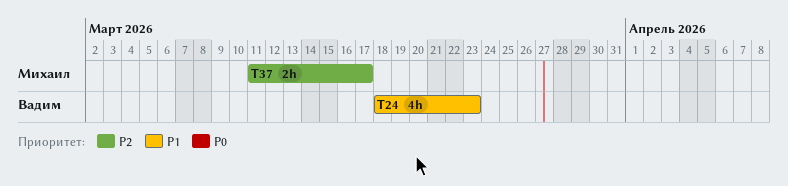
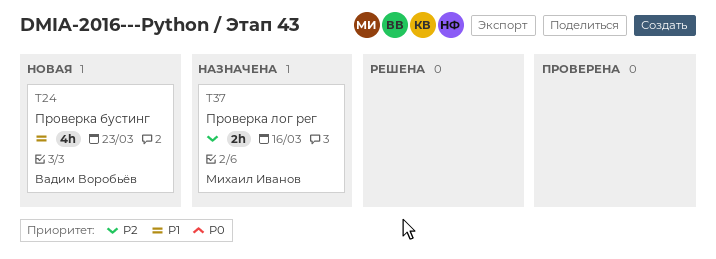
T37, due: Mar 17 -> Mar 16

